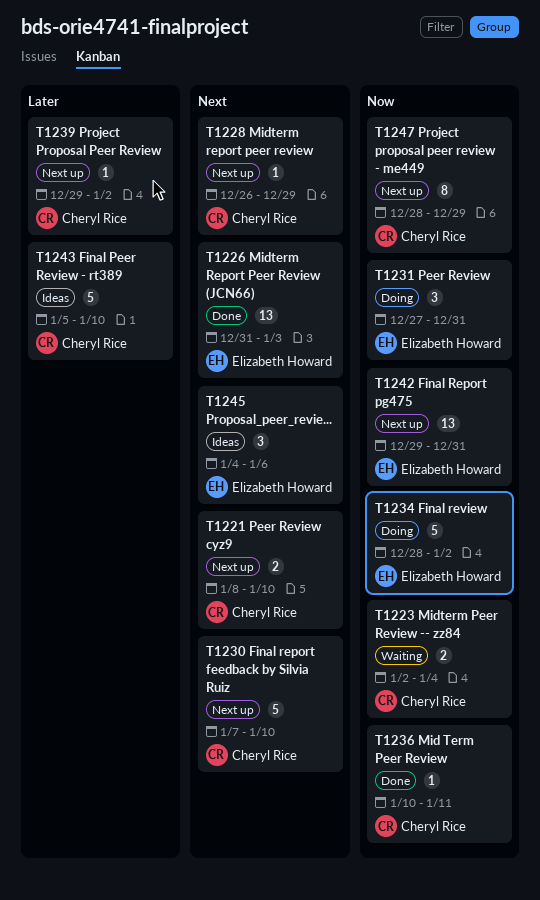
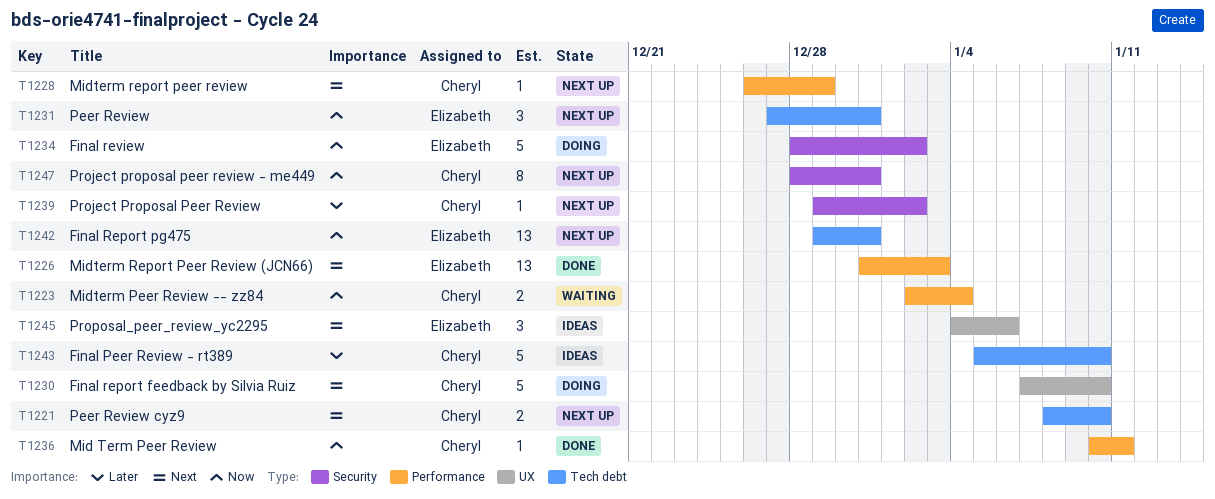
T1230, status: Next up -> Doing
T1231, status: Doing -> Next up
T1247, due: Dec 29 -> Dec 31

